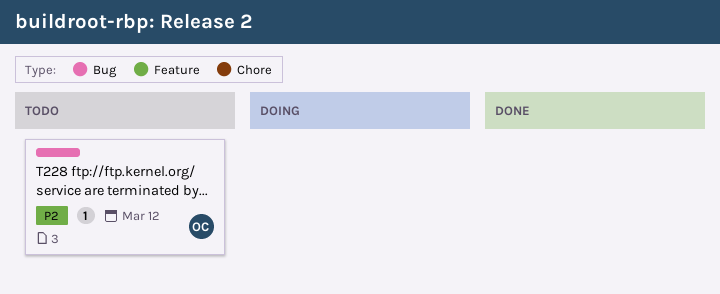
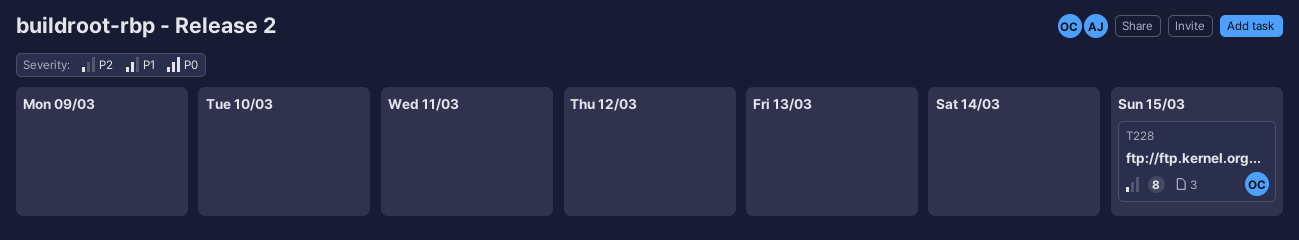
T228, estimate: 1 -> 8
T228, due: Mar 12 -> Mar 15

